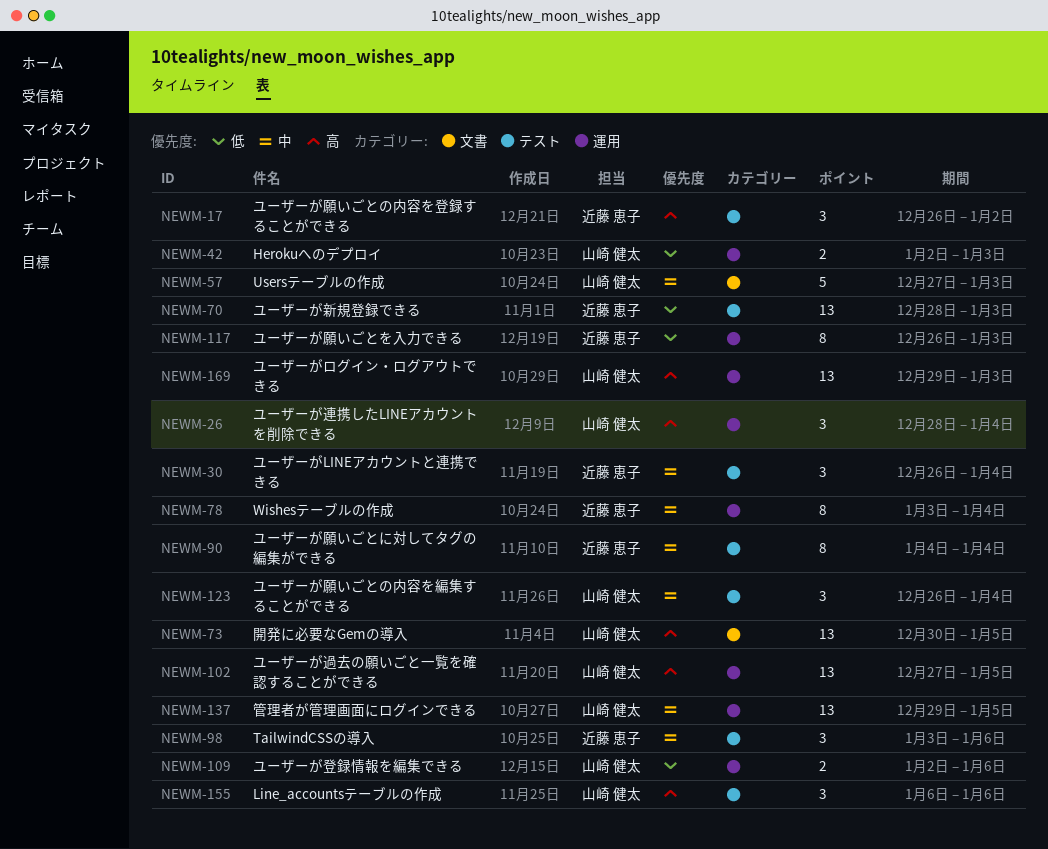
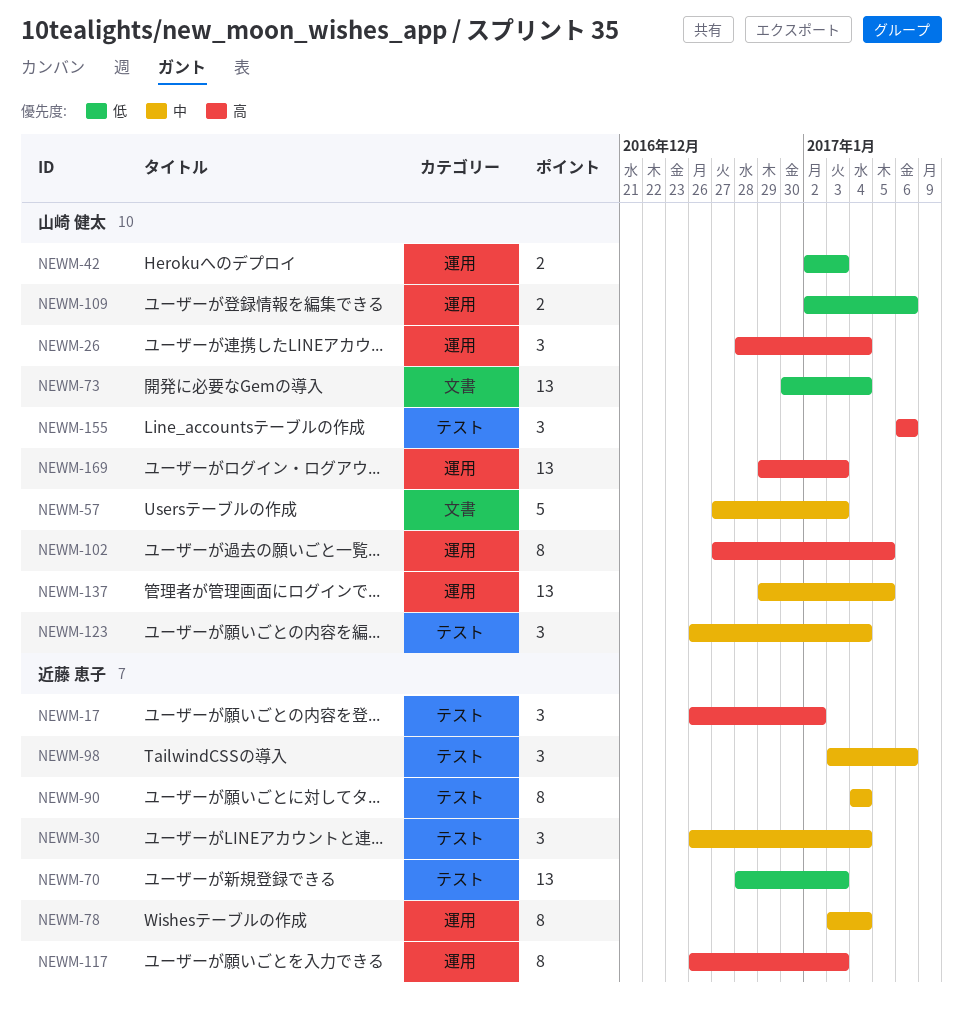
NEWM-73, priority: 高 -> 低
NEWM-73, due: Jan 5 -> Jan 4
NEWM-102, estimate: 13 -> 8
NEWM-117, priority: 低 -> 高

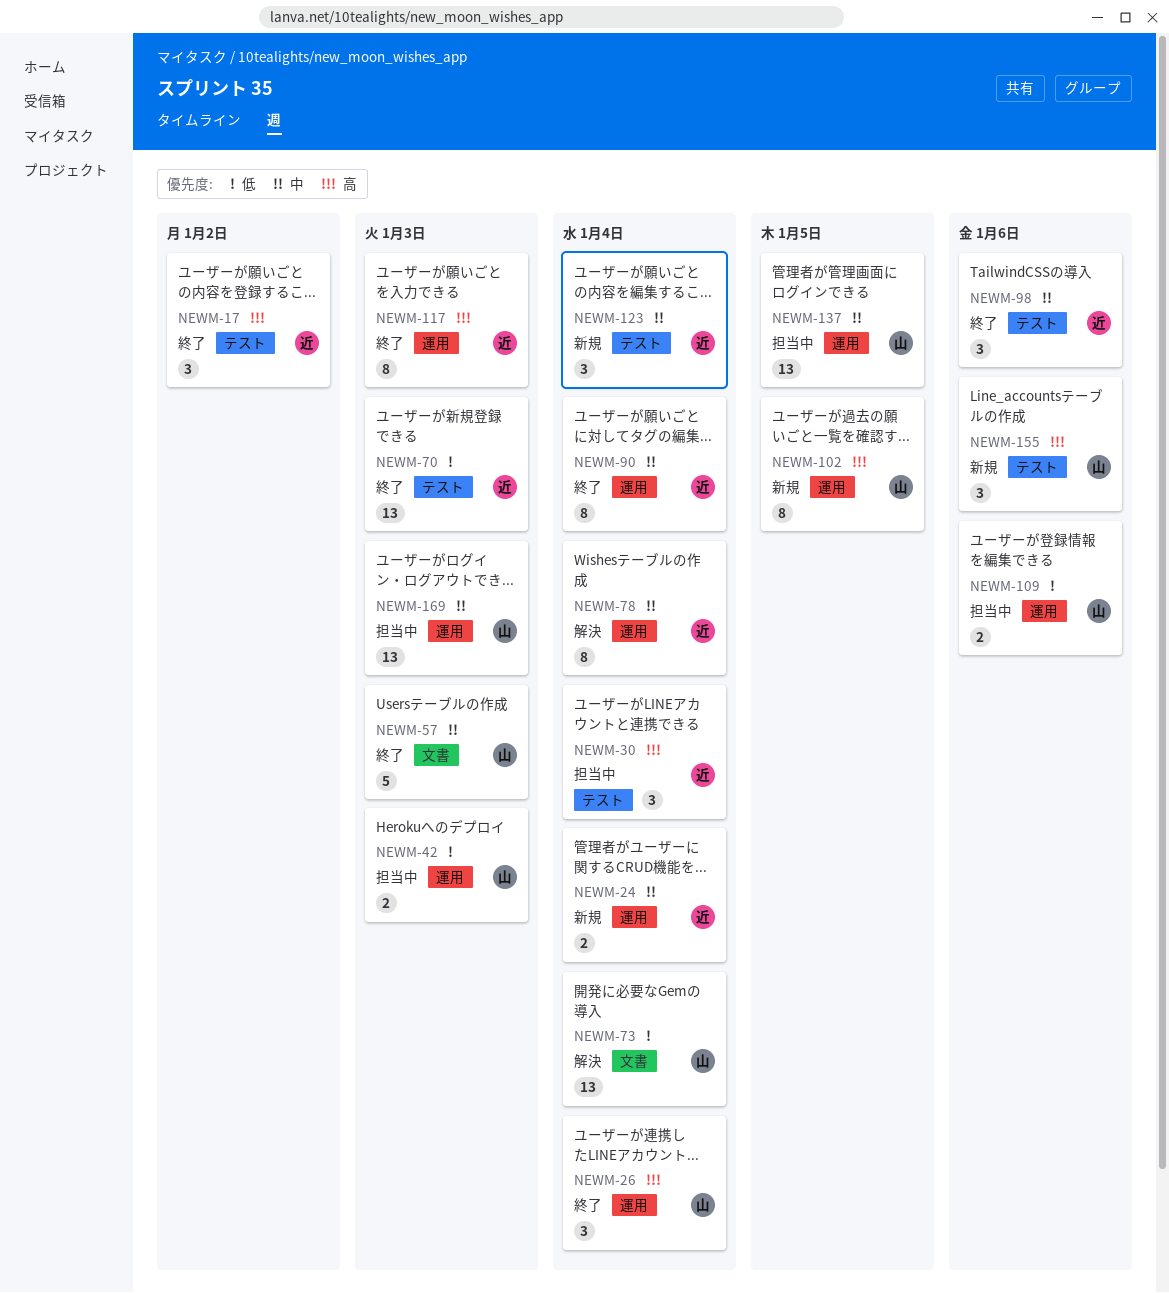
NEWM-24: none -> present
NEWM-30, priority: 中 -> 高
NEWM-90, label: テスト -> 運用
NEWM-123, owner: 山崎 健太 -> 近藤 恵子
NEWM-169, priority: 高 -> 中

